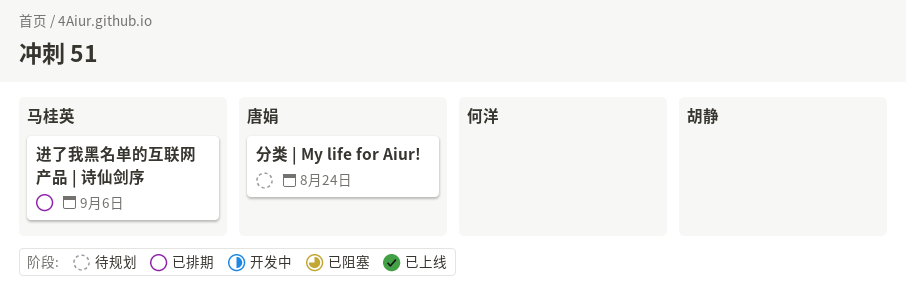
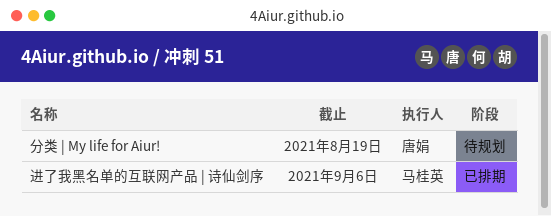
分类 | My life for Aiur!, due: Aug 24 -> Aug 19

